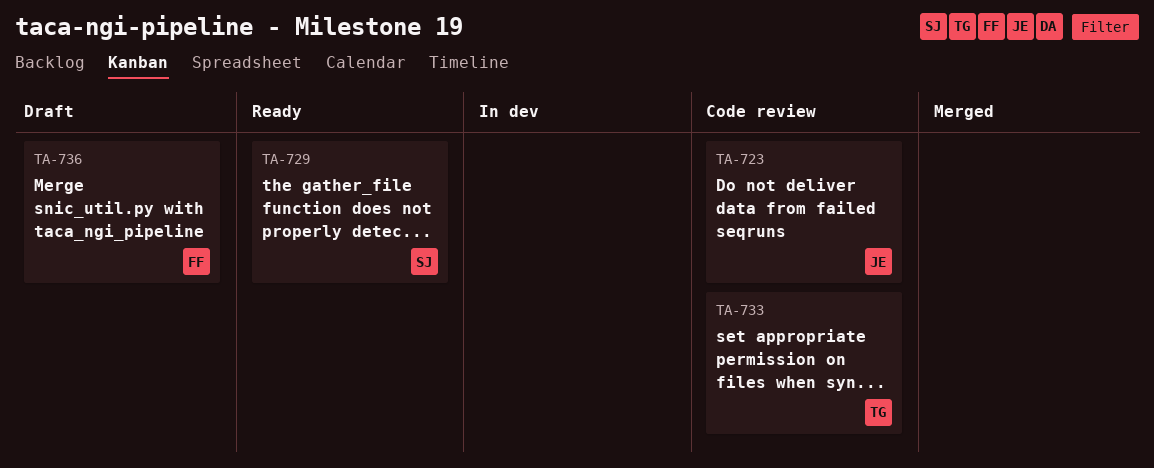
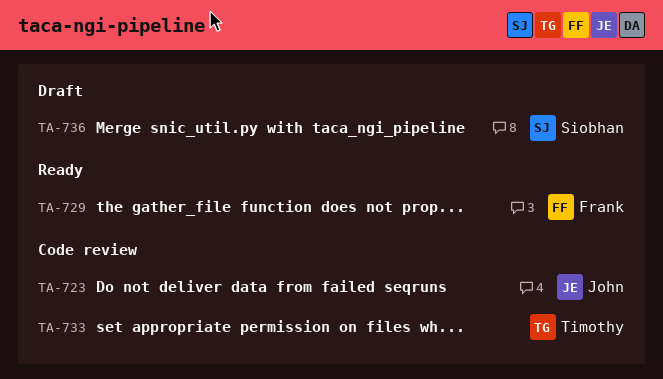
TA-729, owner: Siobhan -> Frank
TA-736, owner: Frank -> Siobhan

